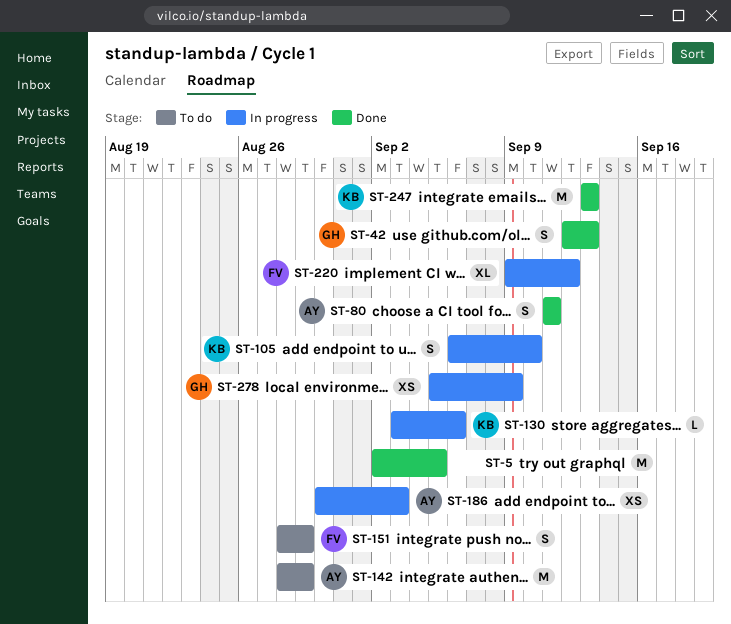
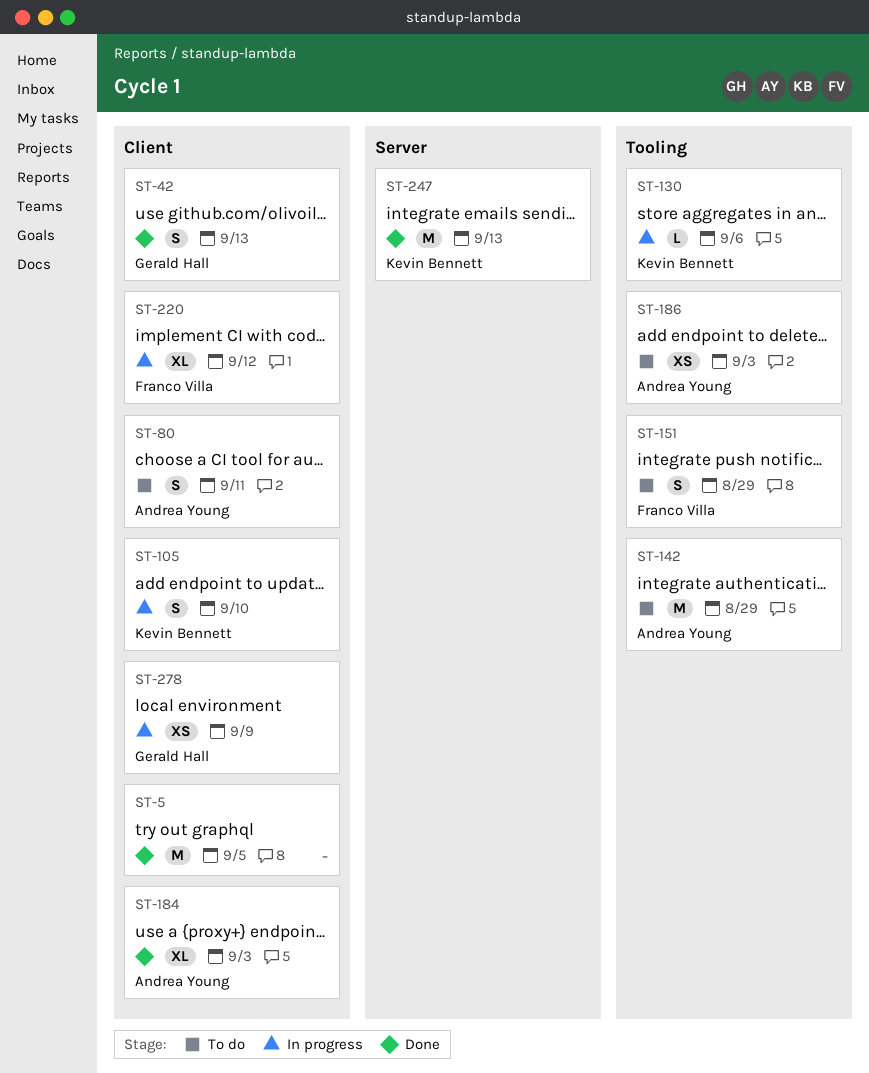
ST-80, status: Done -> To do
ST-184: none -> present
ST-186, status: In progress -> To do

